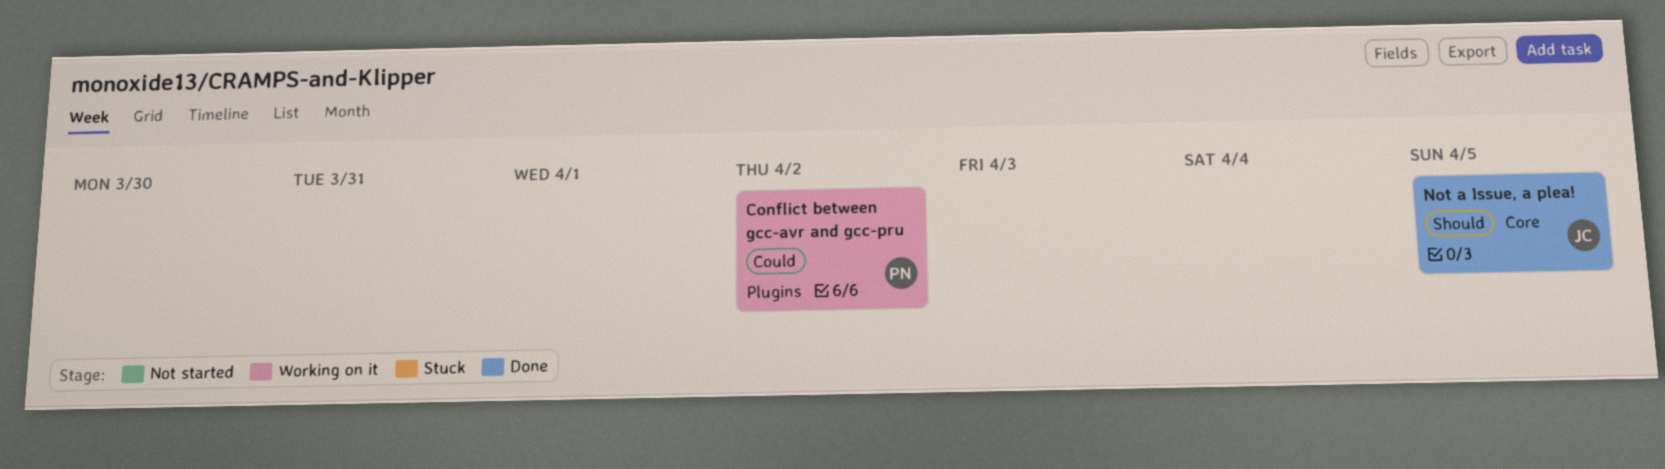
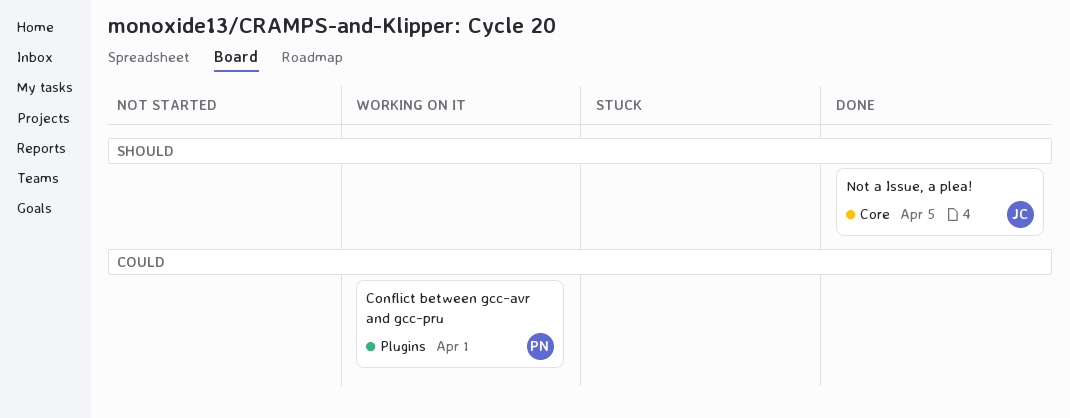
Conflict between gcc-avr and gcc-pru, due: Apr 2 -> Apr 1

